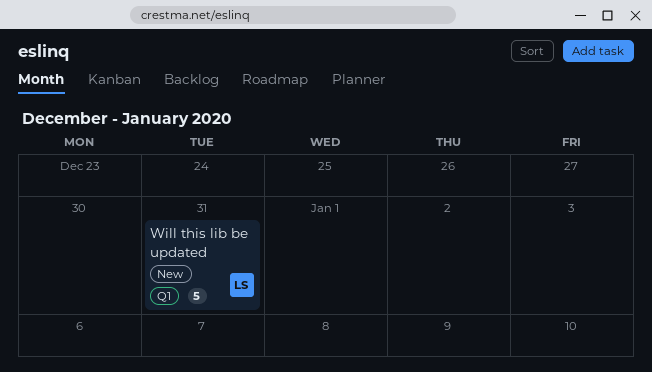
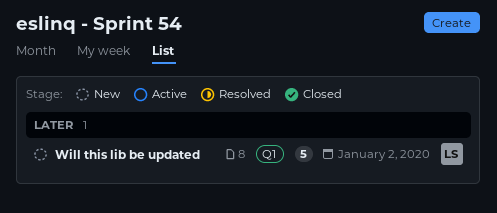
Will this lib be updated, due: Dec 31 -> Jan 2

